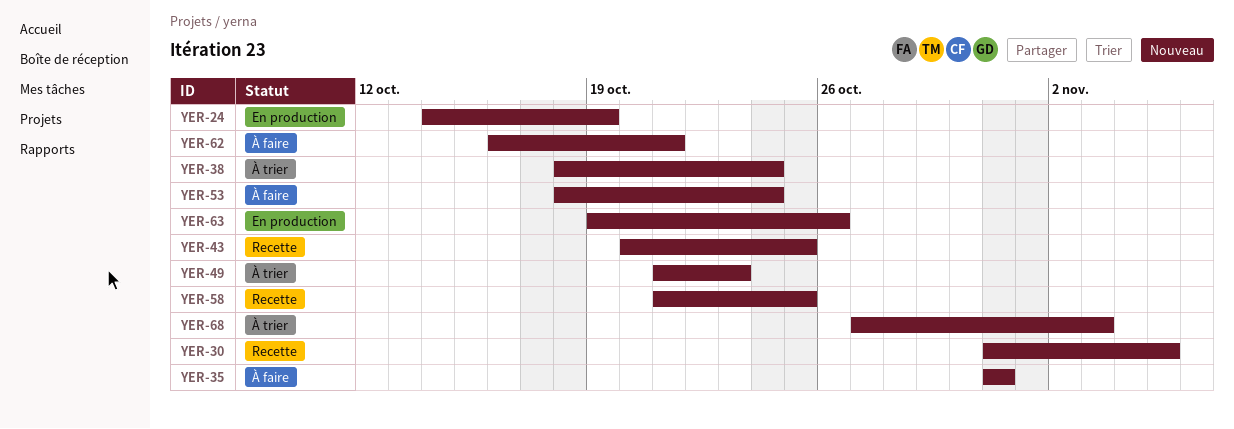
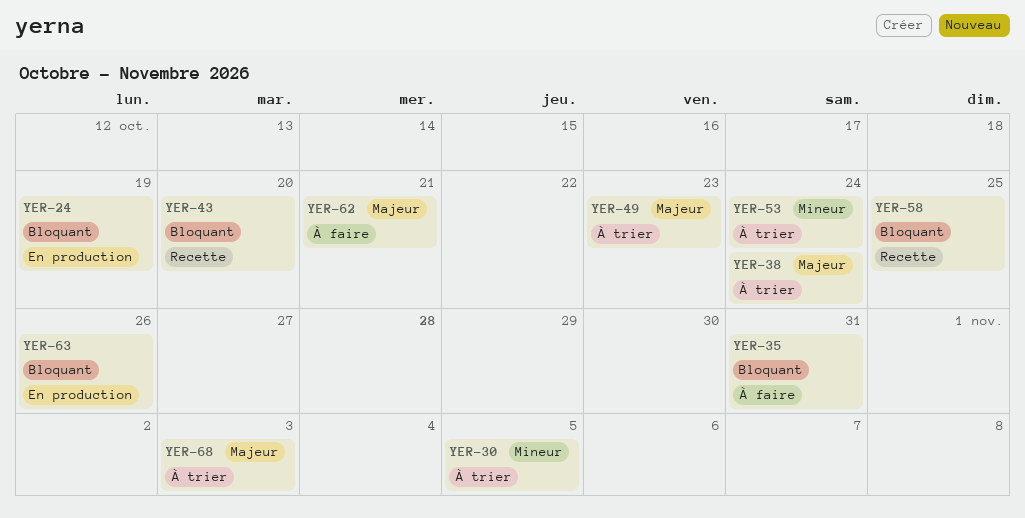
YER-30, status: Recette -> À trier
YER-43, due: Oct 25 -> Oct 20
YER-53, status: À faire -> À trier

